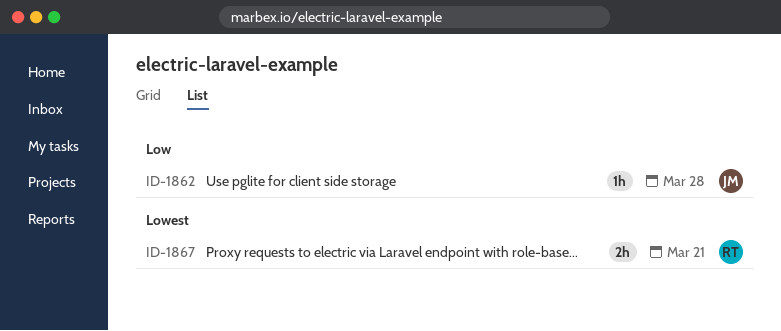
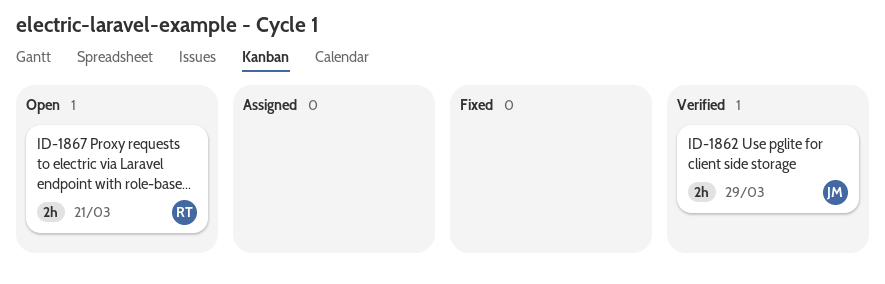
ID-1862, estimate: 1h -> 2h
ID-1862, due: Mar 28 -> Mar 29

